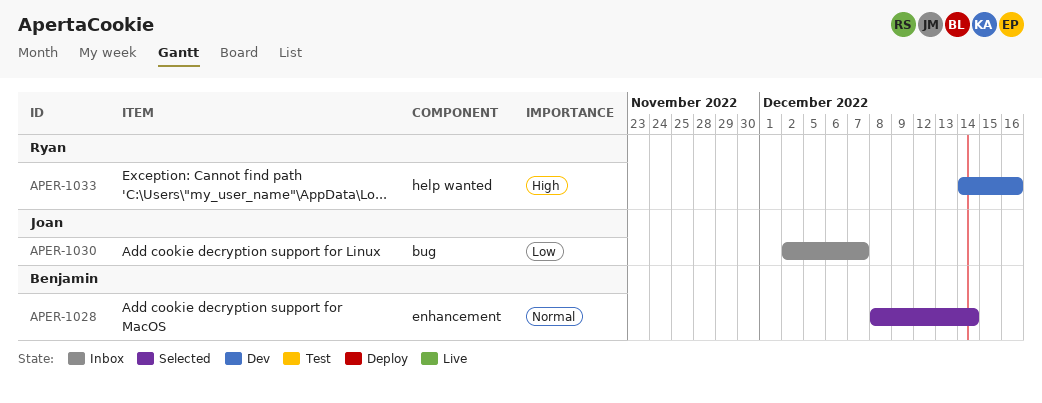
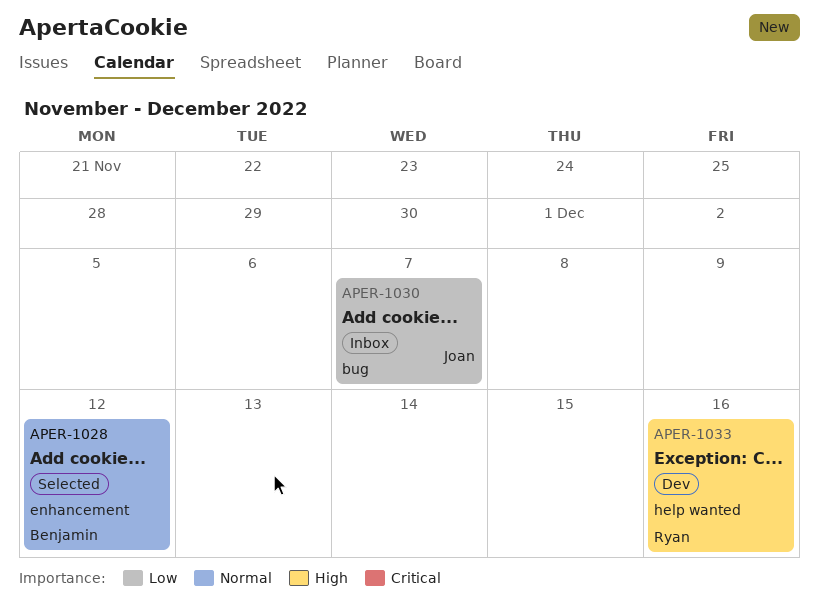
APER-1028, due: Dec 14 -> Dec 12

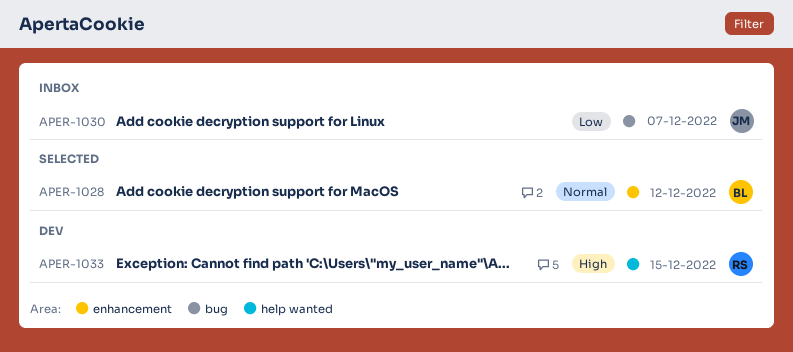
APER-1033, due: Dec 16 -> Dec 15

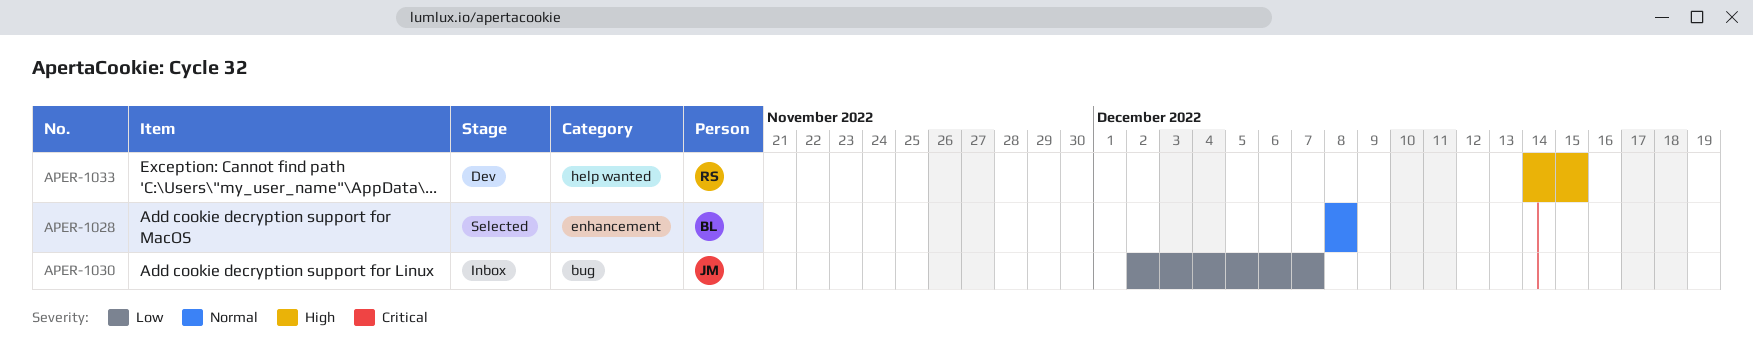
APER-1028, due: Dec 12 -> Dec 8

